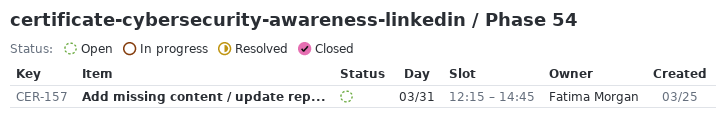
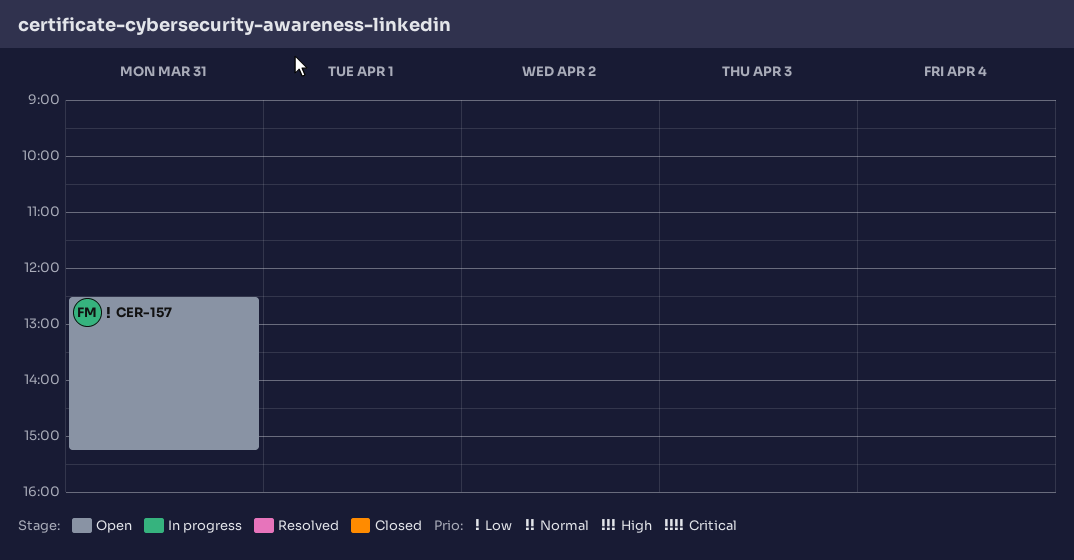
CER-157, begins: 12:15 -> 12:30
CER-157, ends: 14:45 -> 15:15

